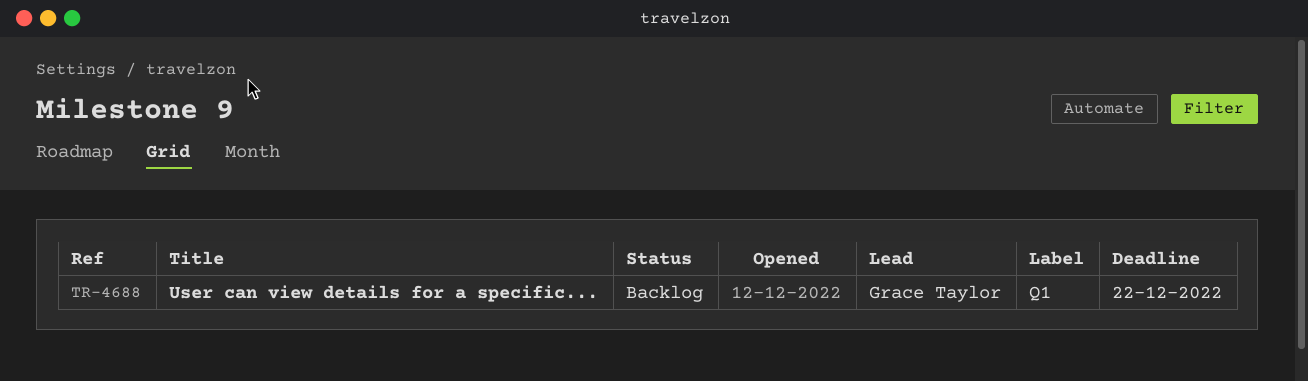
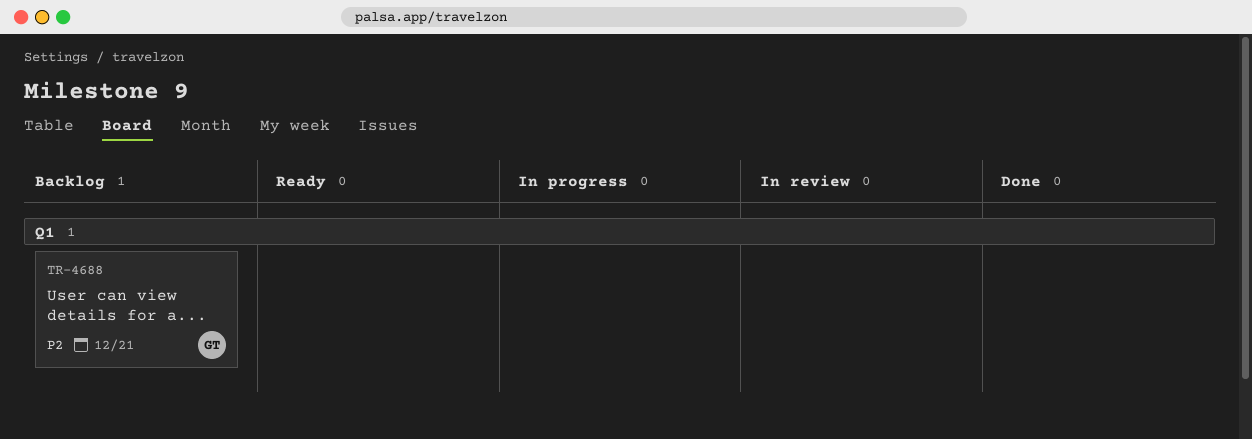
TR-4688, due: Dec 22 -> Dec 21

